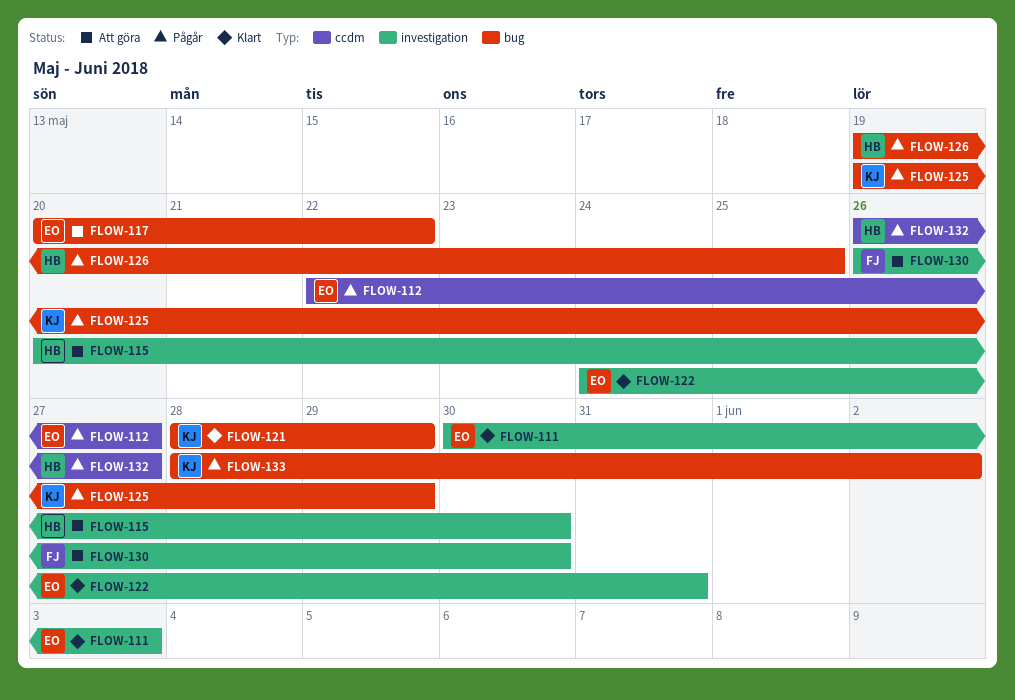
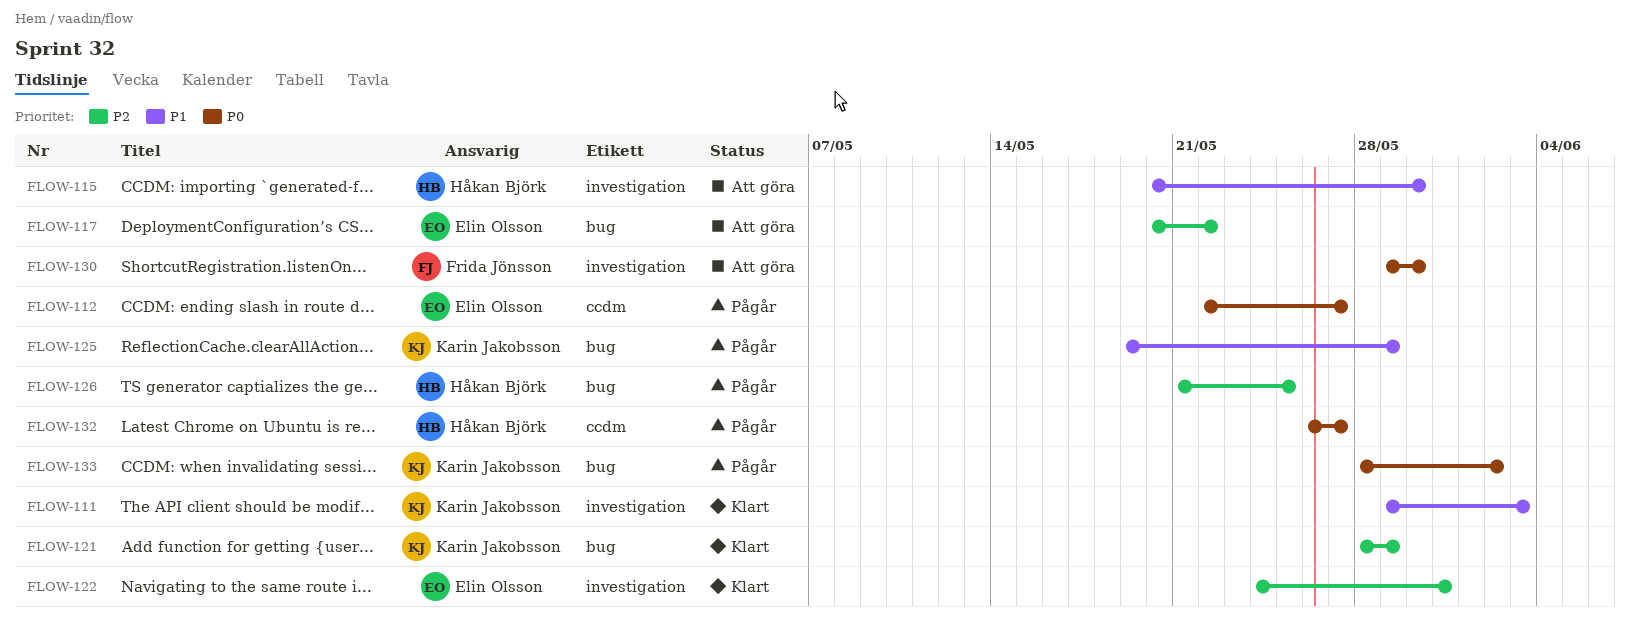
FLOW-111, owner: Elin Olsson -> Karin Jakobsson
FLOW-111, start: May 30 -> May 29
FLOW-126, start: May 19 -> May 21
FLOW-130, start: May 26 -> May 29

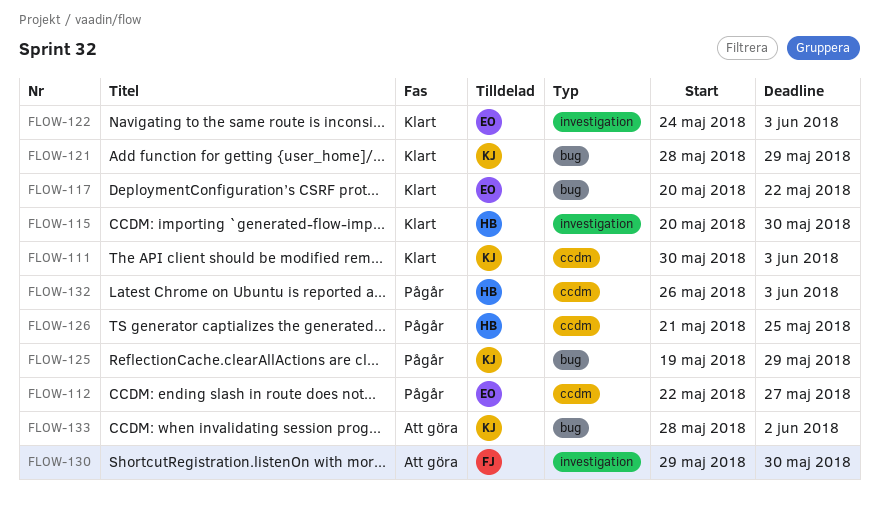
FLOW-111, label: investigation -> ccdm
FLOW-111, start: May 29 -> May 30
FLOW-115, status: Att göra -> Klart
FLOW-117, status: Att göra -> Klart
FLOW-122, due: May 31 -> Jun 3
FLOW-126, label: bug -> ccdm
FLOW-132, due: May 27 -> Jun 3
FLOW-133, status: Pågår -> Att göra

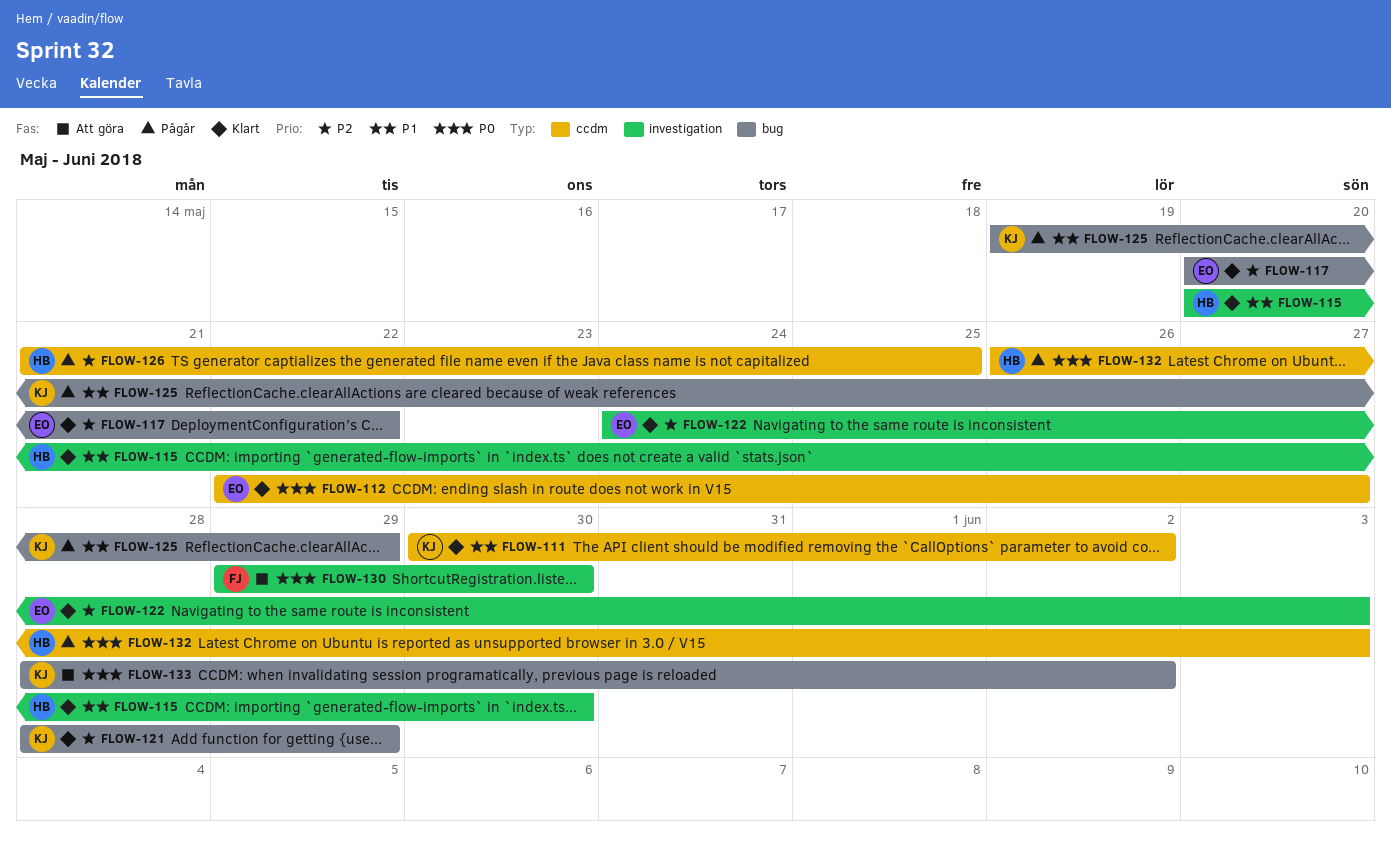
FLOW-111, due: Jun 3 -> Jun 2
FLOW-112, status: Pågår -> Klart

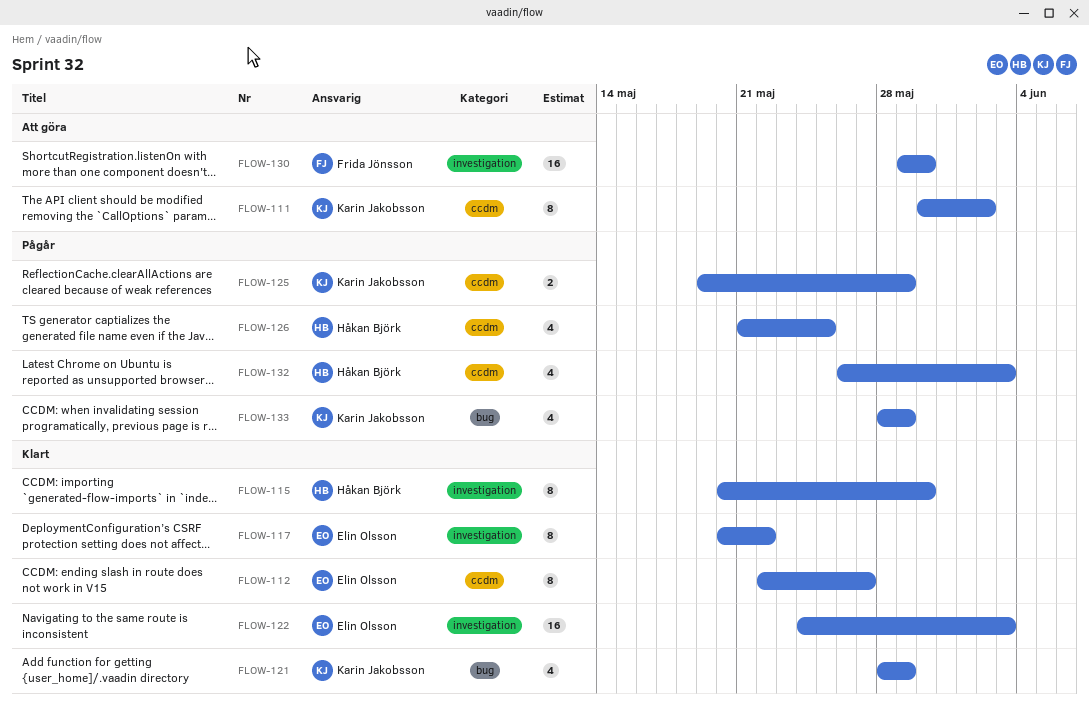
FLOW-111, status: Klart -> Att göra
FLOW-117, label: bug -> investigation
FLOW-125, label: bug -> ccdm
FLOW-133, status: Att göra -> Pågår
FLOW-133, due: Jun 2 -> May 29

